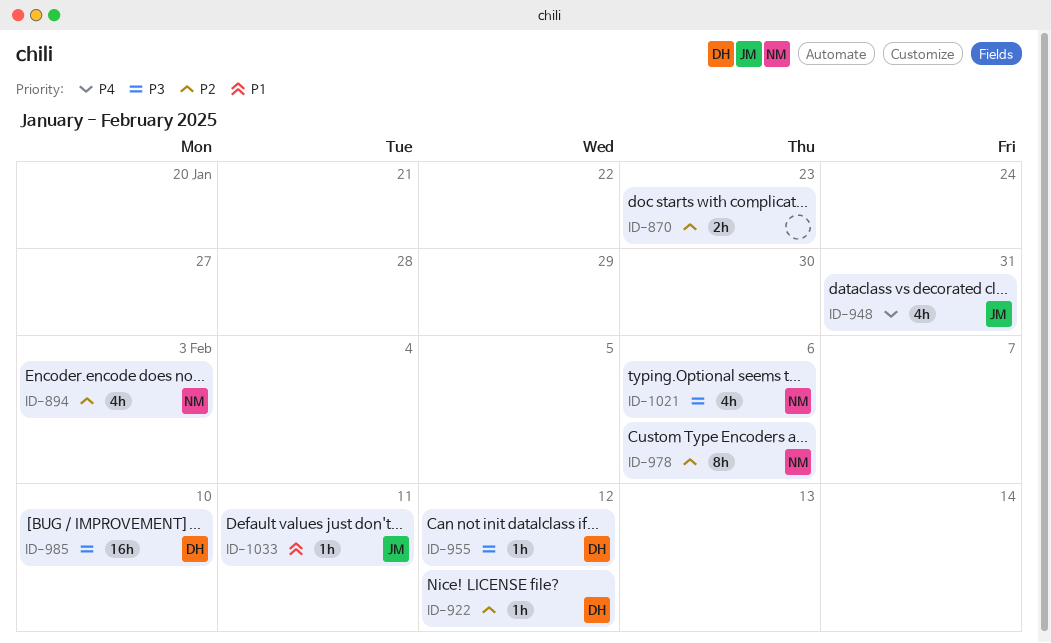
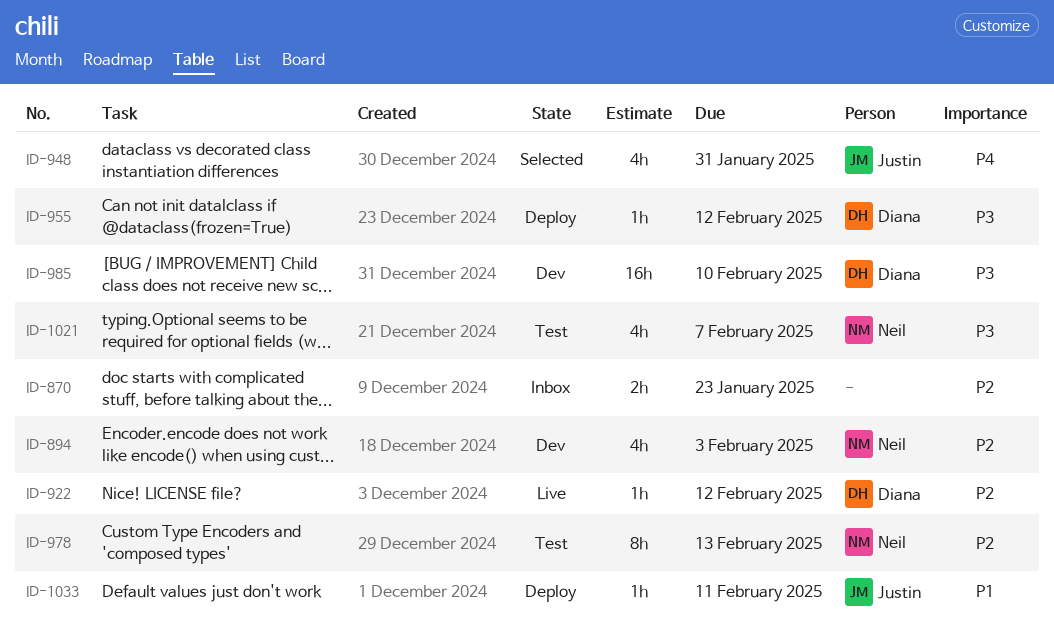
ID-978, due: Feb 6 -> Feb 13
ID-1021, due: Feb 6 -> Feb 7

